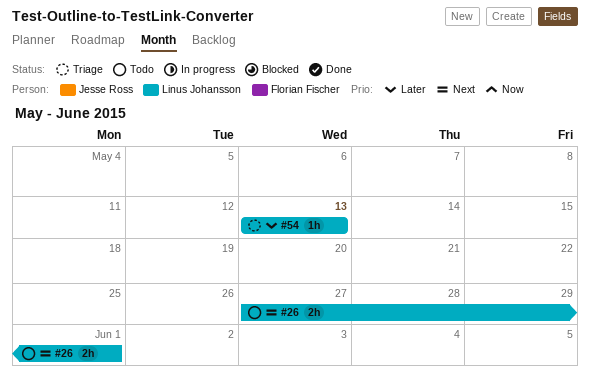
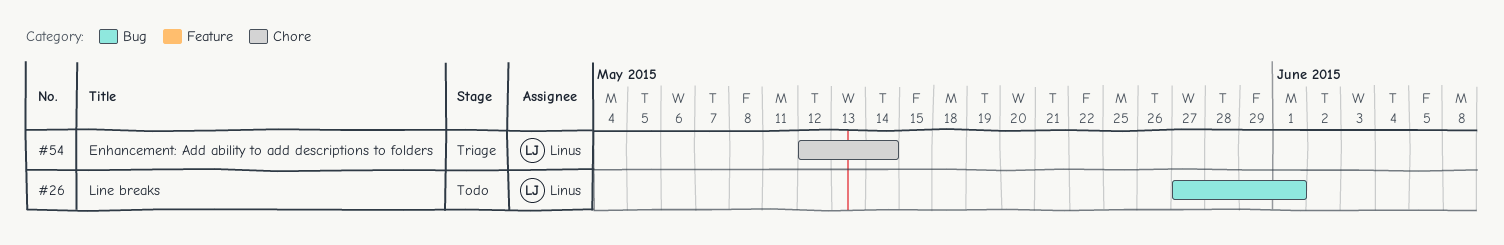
#54, start: May 13 -> May 12
#54, due: May 13 -> May 14

